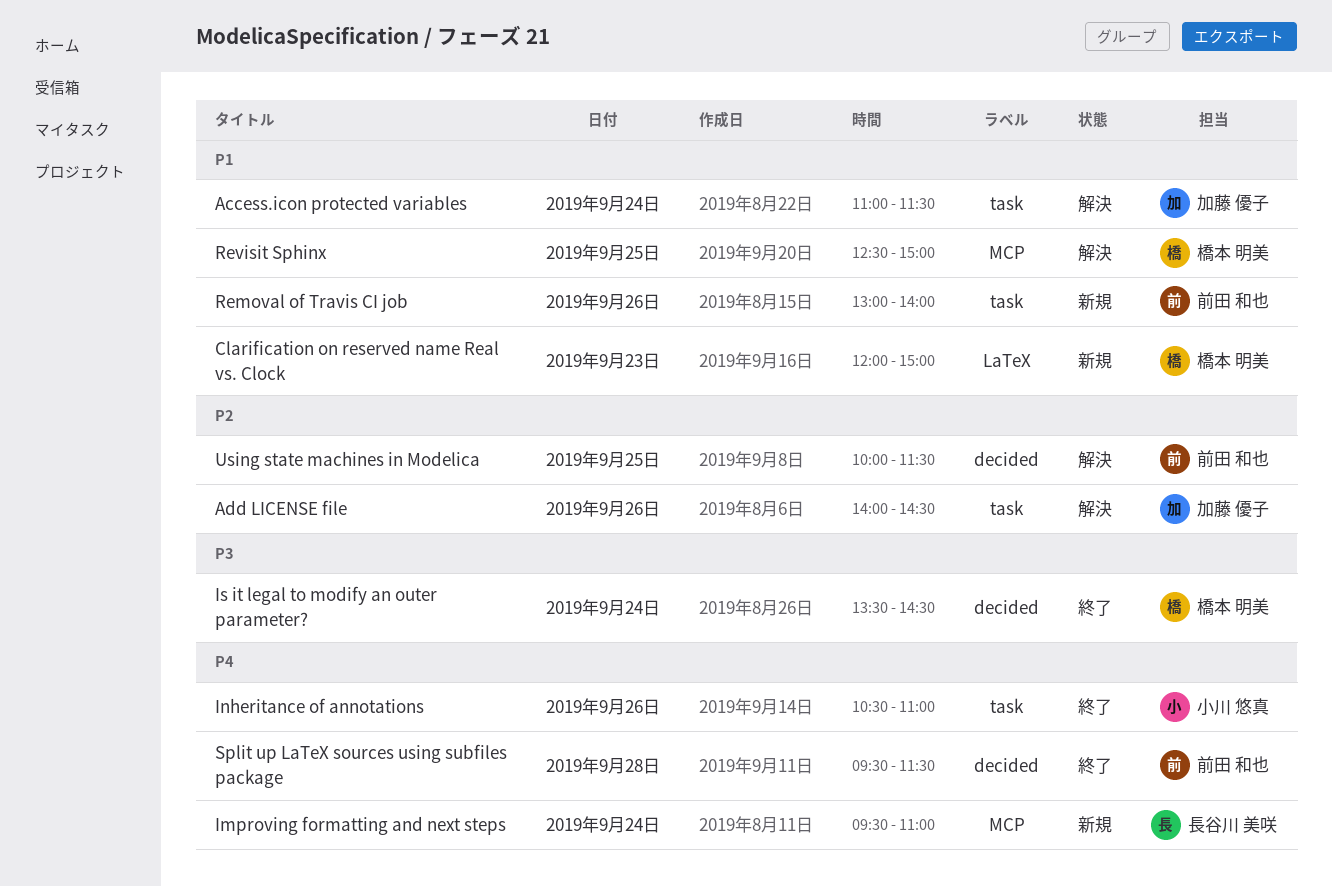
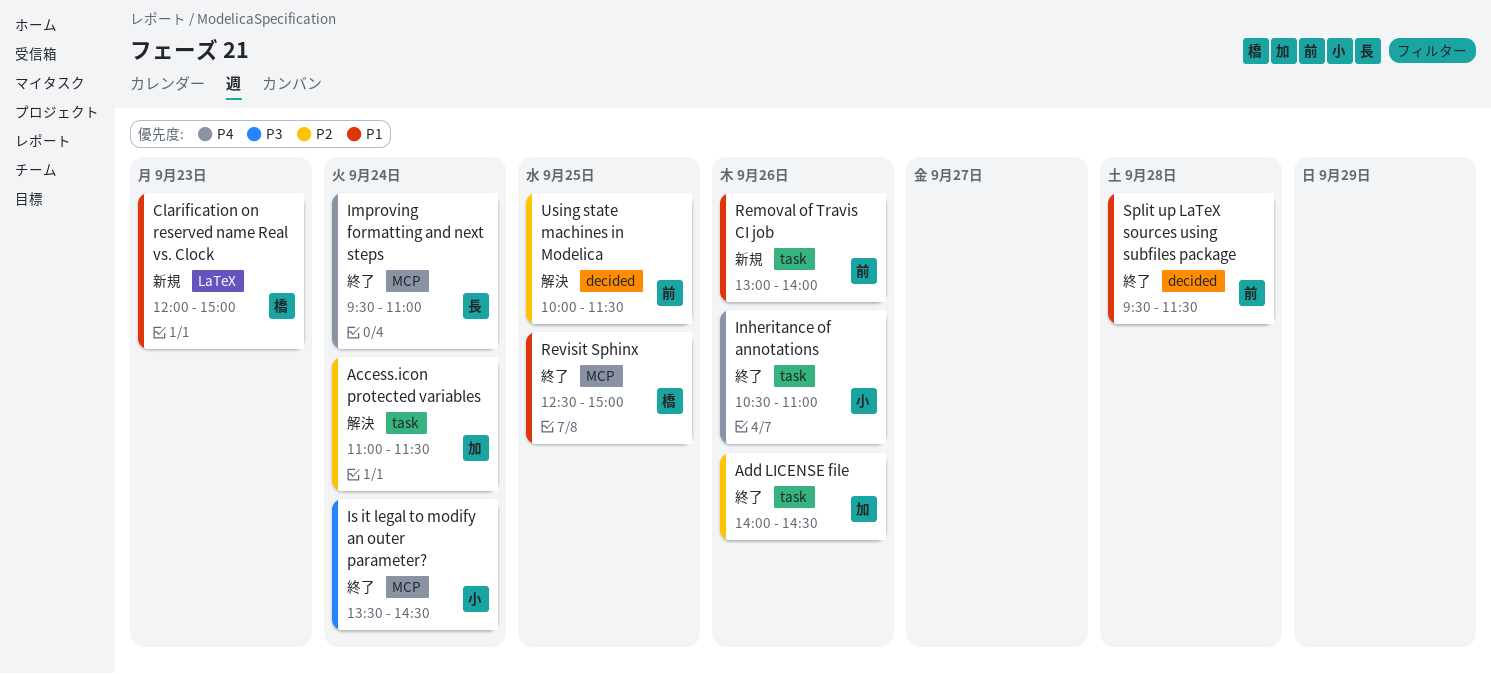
Access.icon protected variables, priority: P1 -> P2
Add LICENSE file, status: 解決 -> 終了
Improving formatting and next steps, status: 新規 -> 終了
Is it legal to modify an outer parameter?, owner: 橋本 明美 -> 小川 悠真
Is it legal to modify an outer parameter?, label: decided -> MCP
Revisit Sphinx, status: 解決 -> 終了
Split up LaTeX sources using subfiles package, priority: P4 -> P1

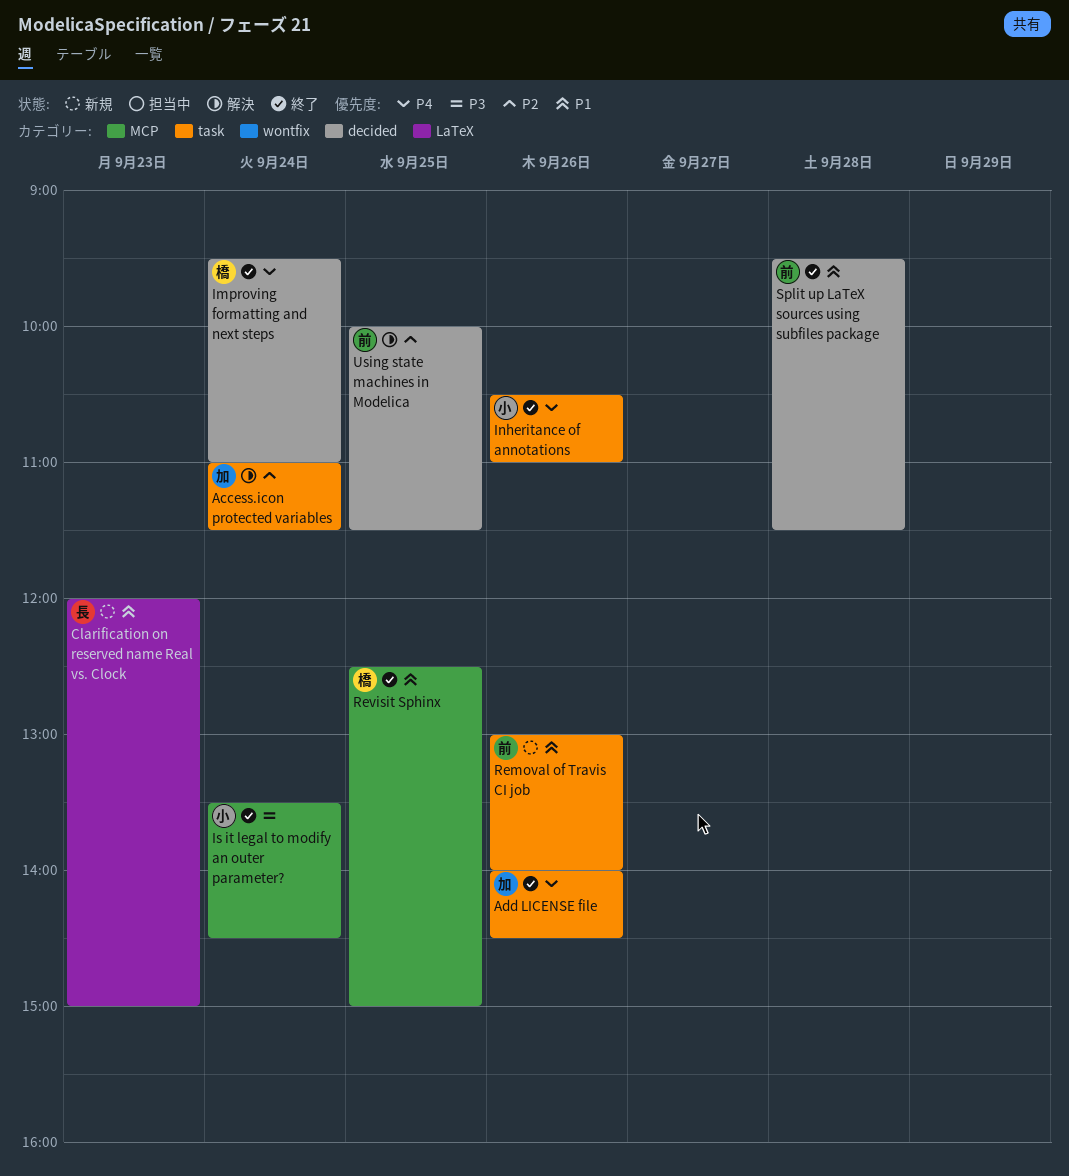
Add LICENSE file, priority: P2 -> P4
Clarification on reserved name Real vs. Clock, owner: 橋 -> 長
Improving formatting and next steps, owner: 長 -> 橋
Improving formatting and next steps, label: MCP -> decided

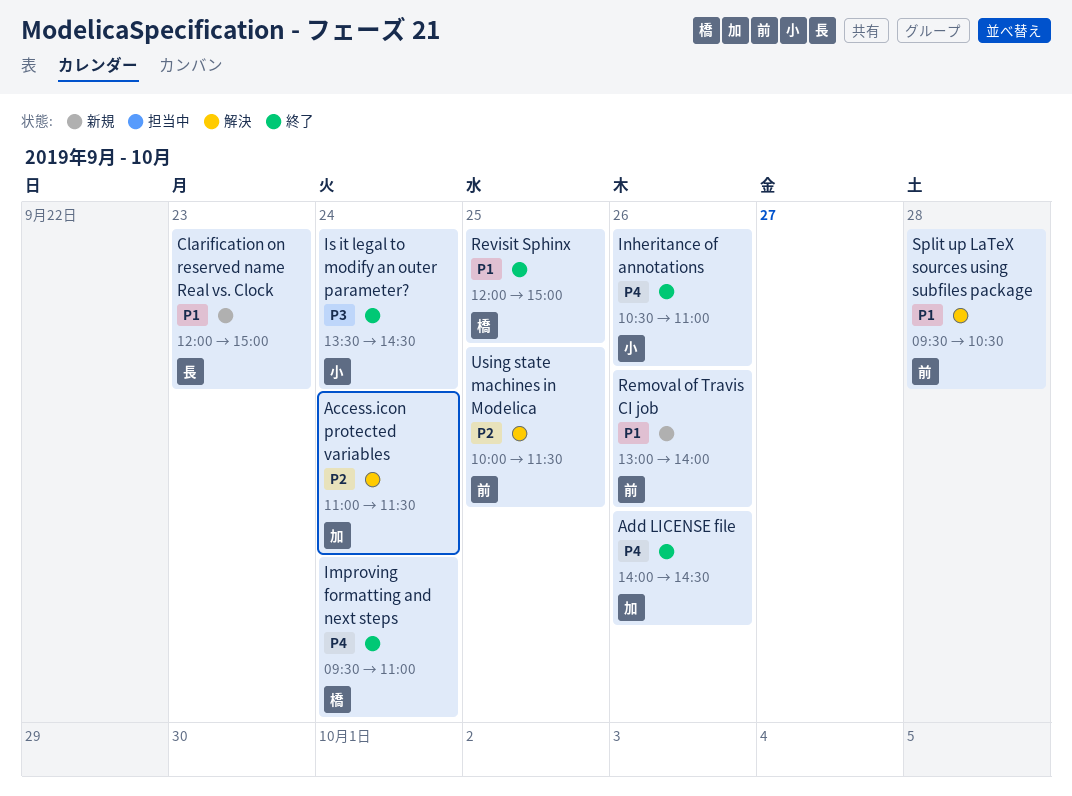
Revisit Sphinx, begins: 12:30 -> 12:00
Split up LaTeX sources using subfiles package, status: 終了 -> 解決
Split up LaTeX sources using subfiles package, ends: 11:30 -> 10:30

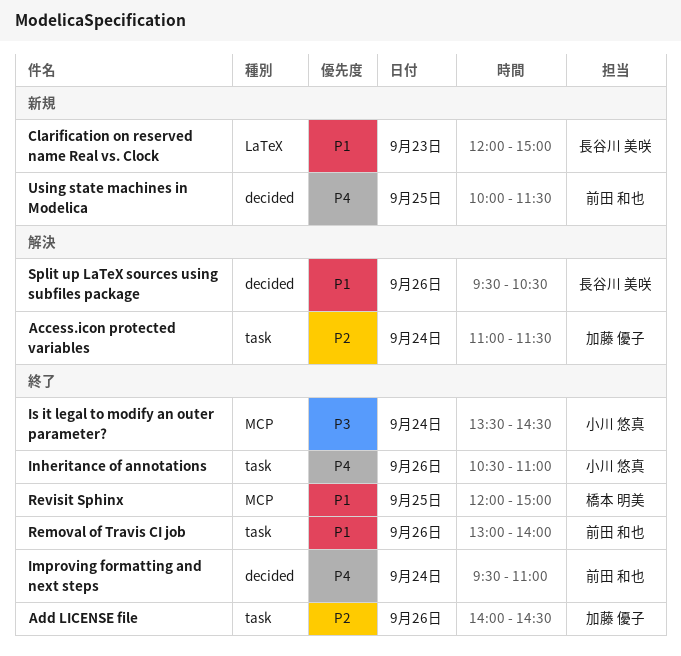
Add LICENSE file, priority: P4 -> P2
Improving formatting and next steps, owner: 橋本 明美 -> 前田 和也
Removal of Travis CI job, status: 新規 -> 終了
Split up LaTeX sources using subfiles package, owner: 前田 和也 -> 長谷川 美咲
Split up LaTeX sources using subfiles package, day: Sep 28 -> Sep 26
Using state machines in Modelica, status: 解決 -> 新規
Using state machines in Modelica, priority: P2 -> P4

